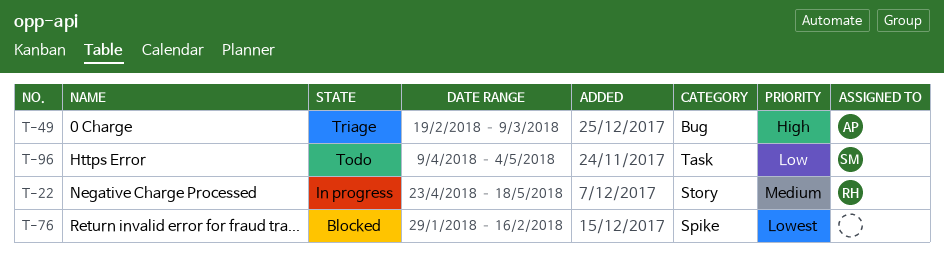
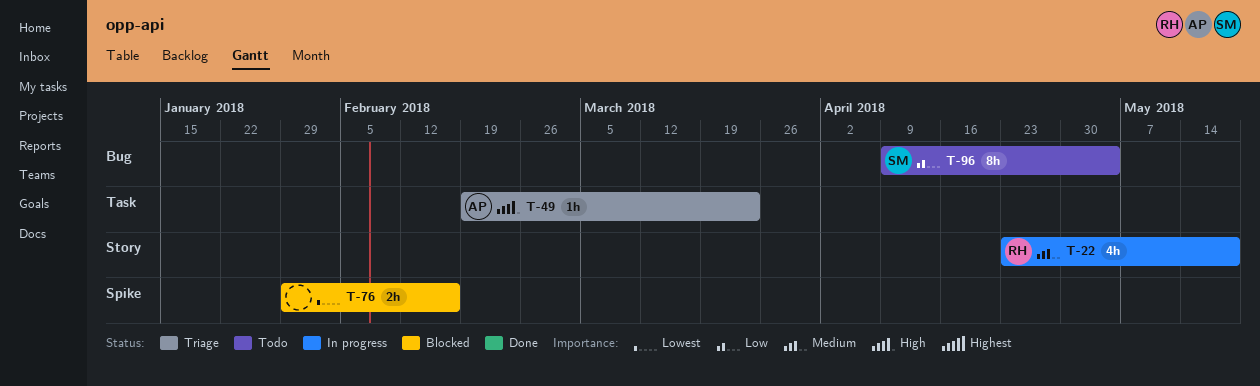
T-49, label: Bug -> Task
T-49, due: Mar 9 -> Mar 23
T-96, label: Task -> Bug

